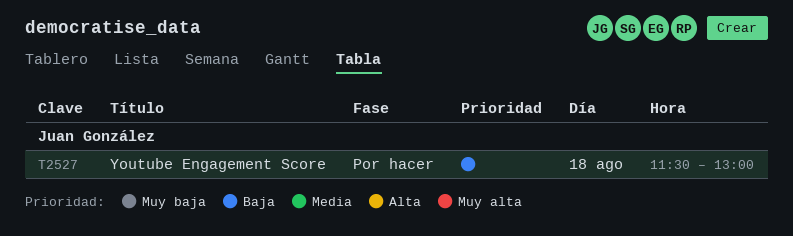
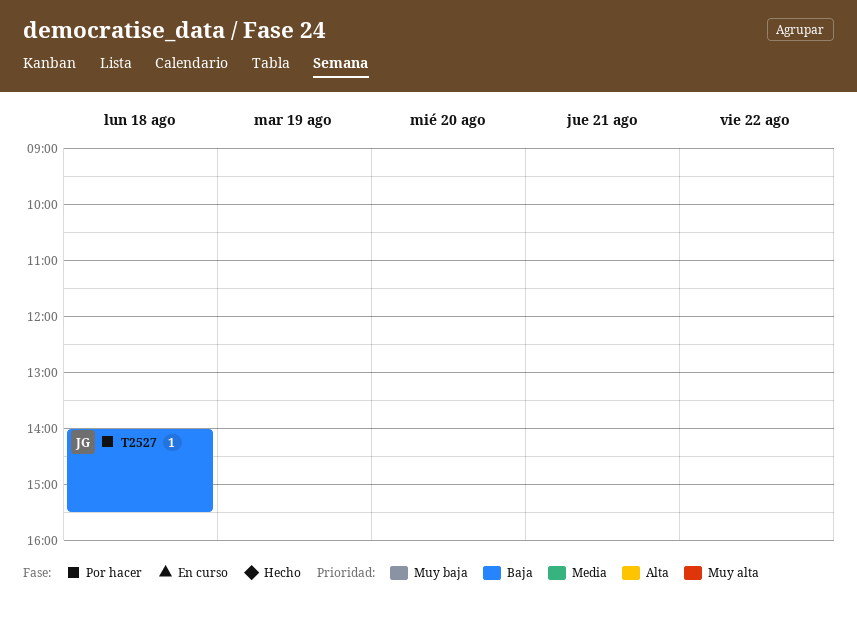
T2527, begins: 11:30 -> 14:00
T2527, ends: 13:00 -> 15:30

